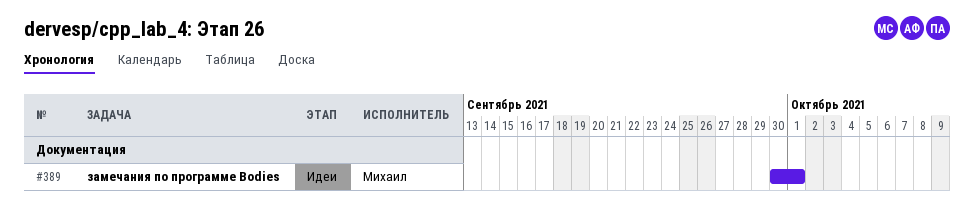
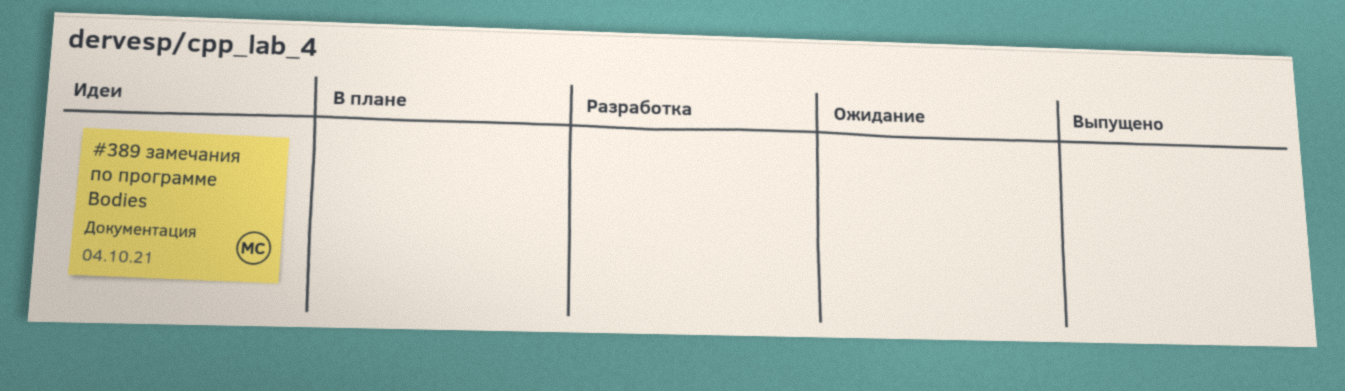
#389, due: Oct 1 -> Oct 4

